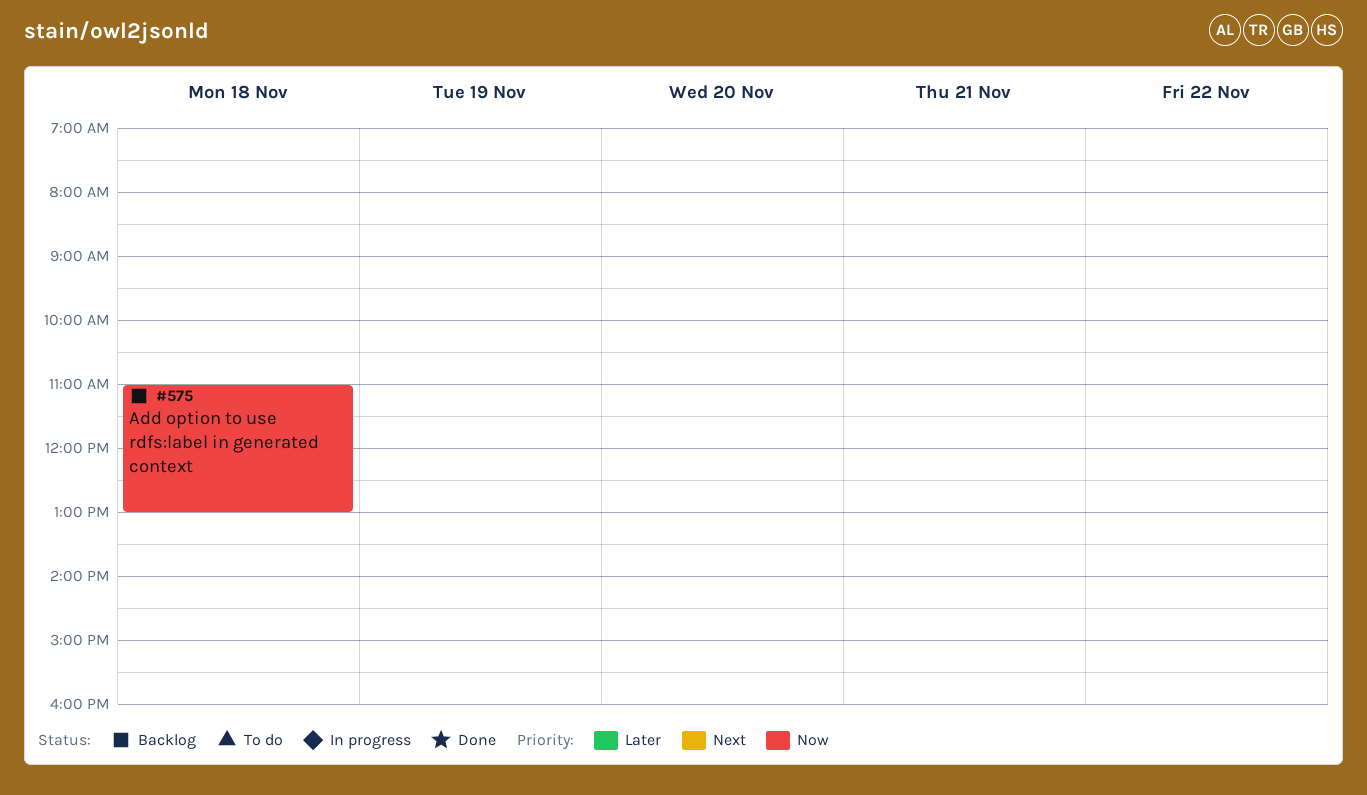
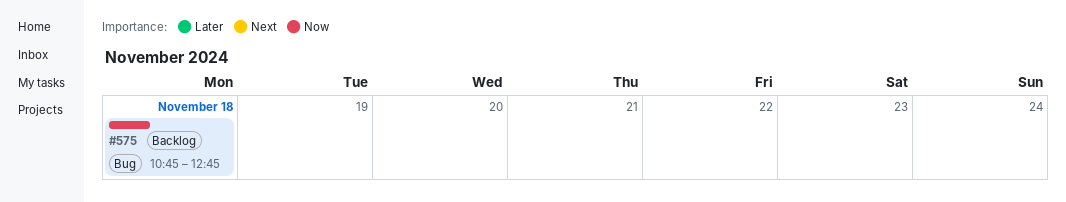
#575, begins: 11:00 -> 10:45
#575, ends: 13:00 -> 12:45

